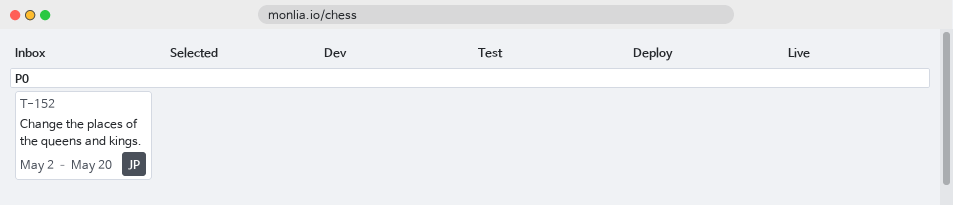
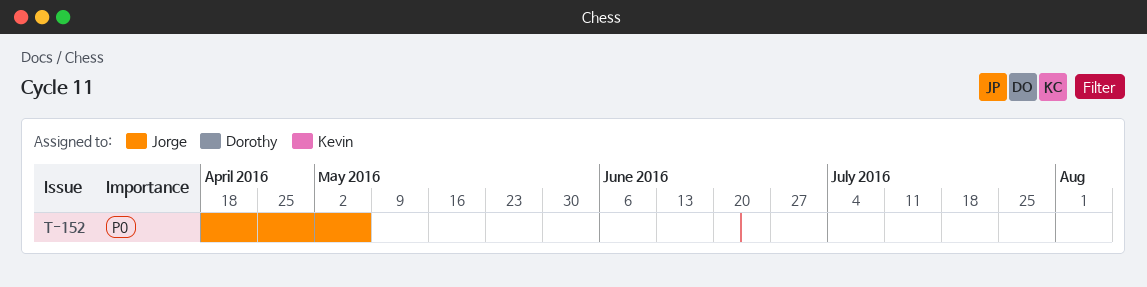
T-152, start: May 2 -> Apr 18
T-152, due: May 20 -> May 6

